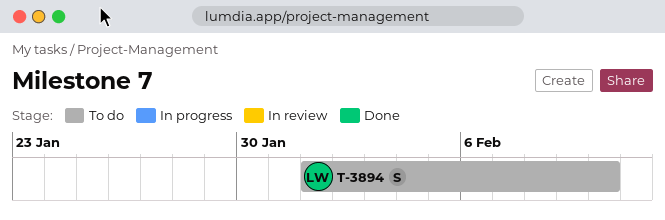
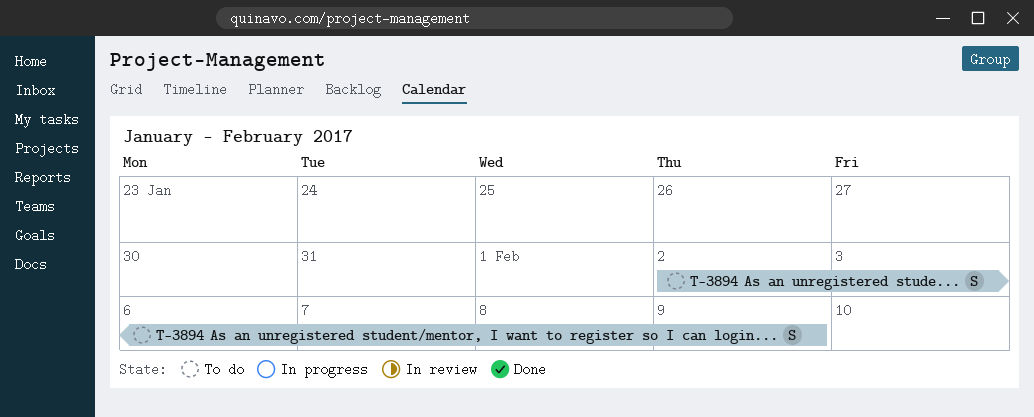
T-3894, start: Feb 1 -> Feb 2
T-3894, due: Feb 10 -> Feb 9

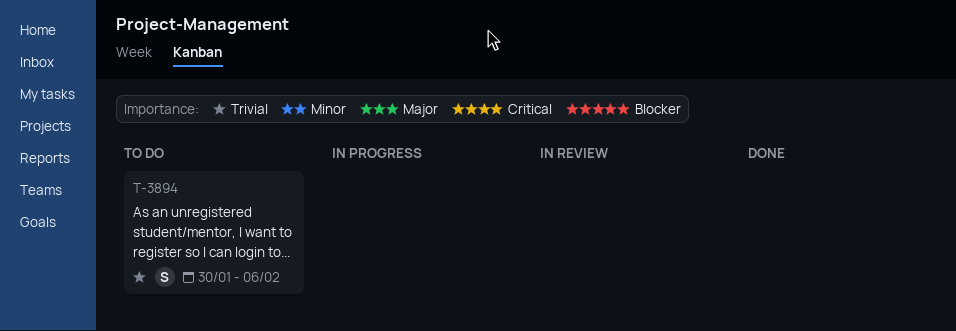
T-3894, start: Feb 2 -> Jan 30
T-3894, due: Feb 9 -> Feb 6

